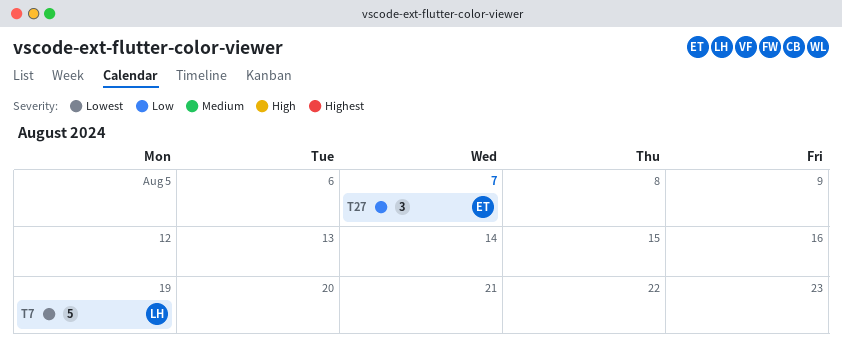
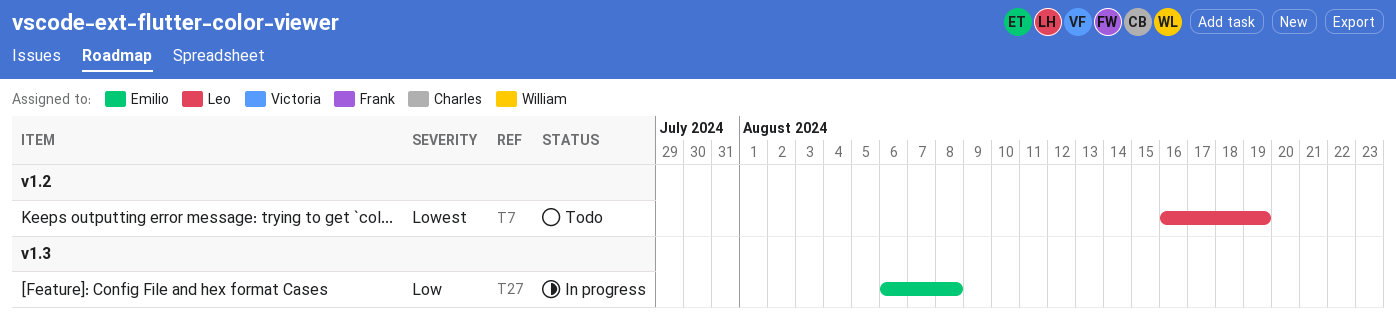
T27, due: Aug 7 -> Aug 8

